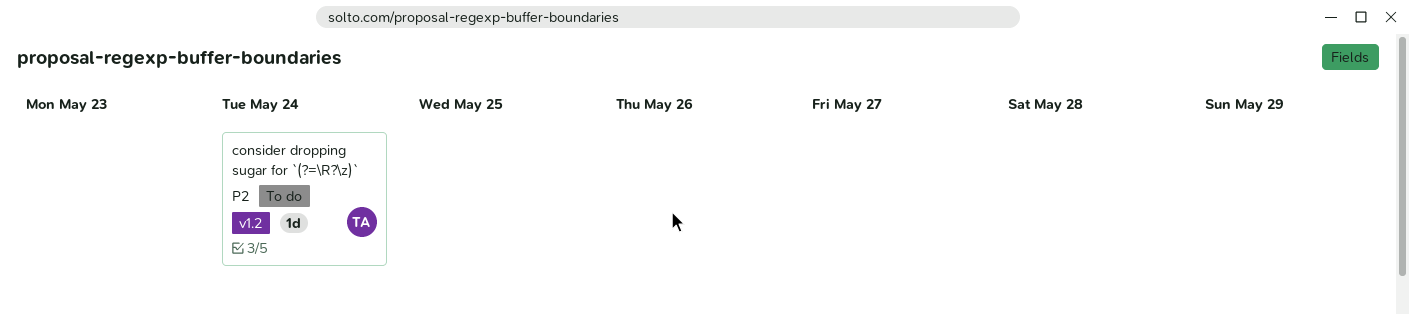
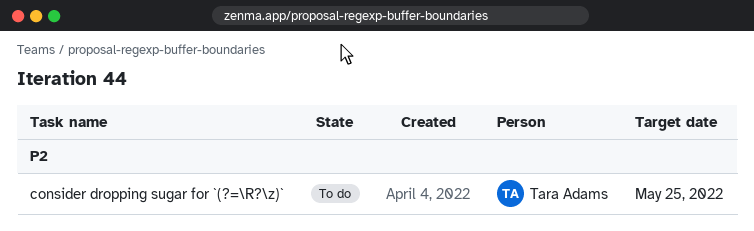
consider dropping sugar for `(?=\R?\z)`, due: May 24 -> May 25

